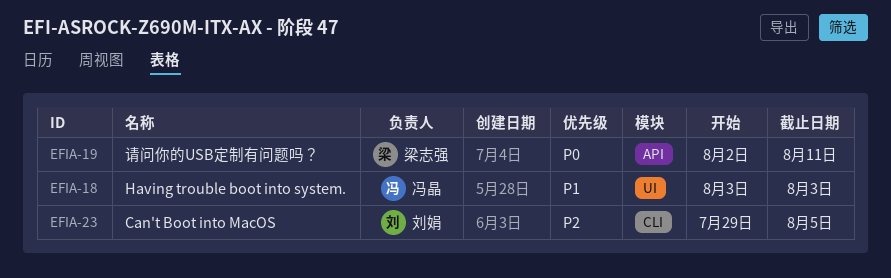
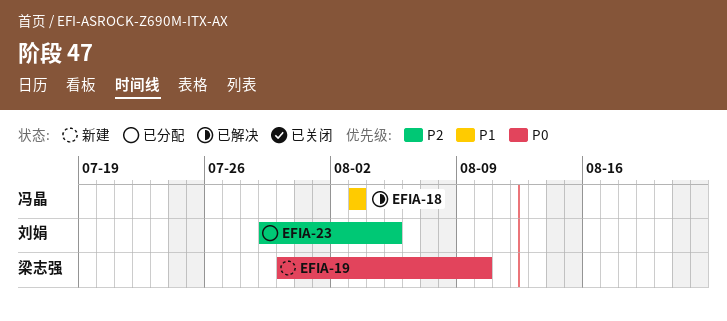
EFIA-19, start: Aug 2 -> Jul 30
EFIA-19, due: Aug 11 -> Aug 10

